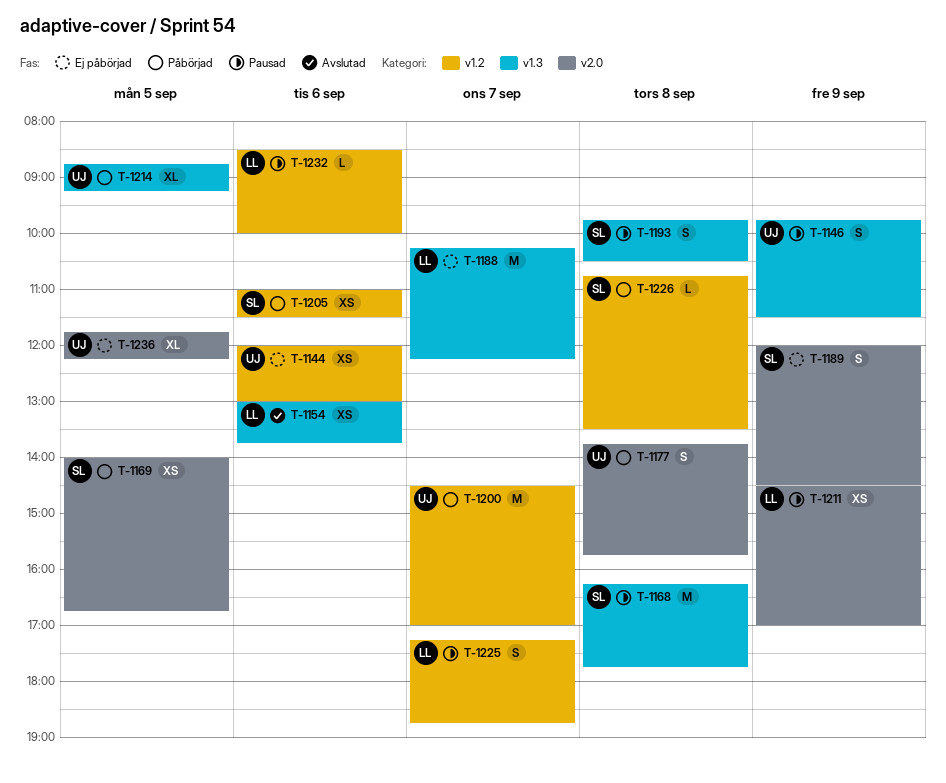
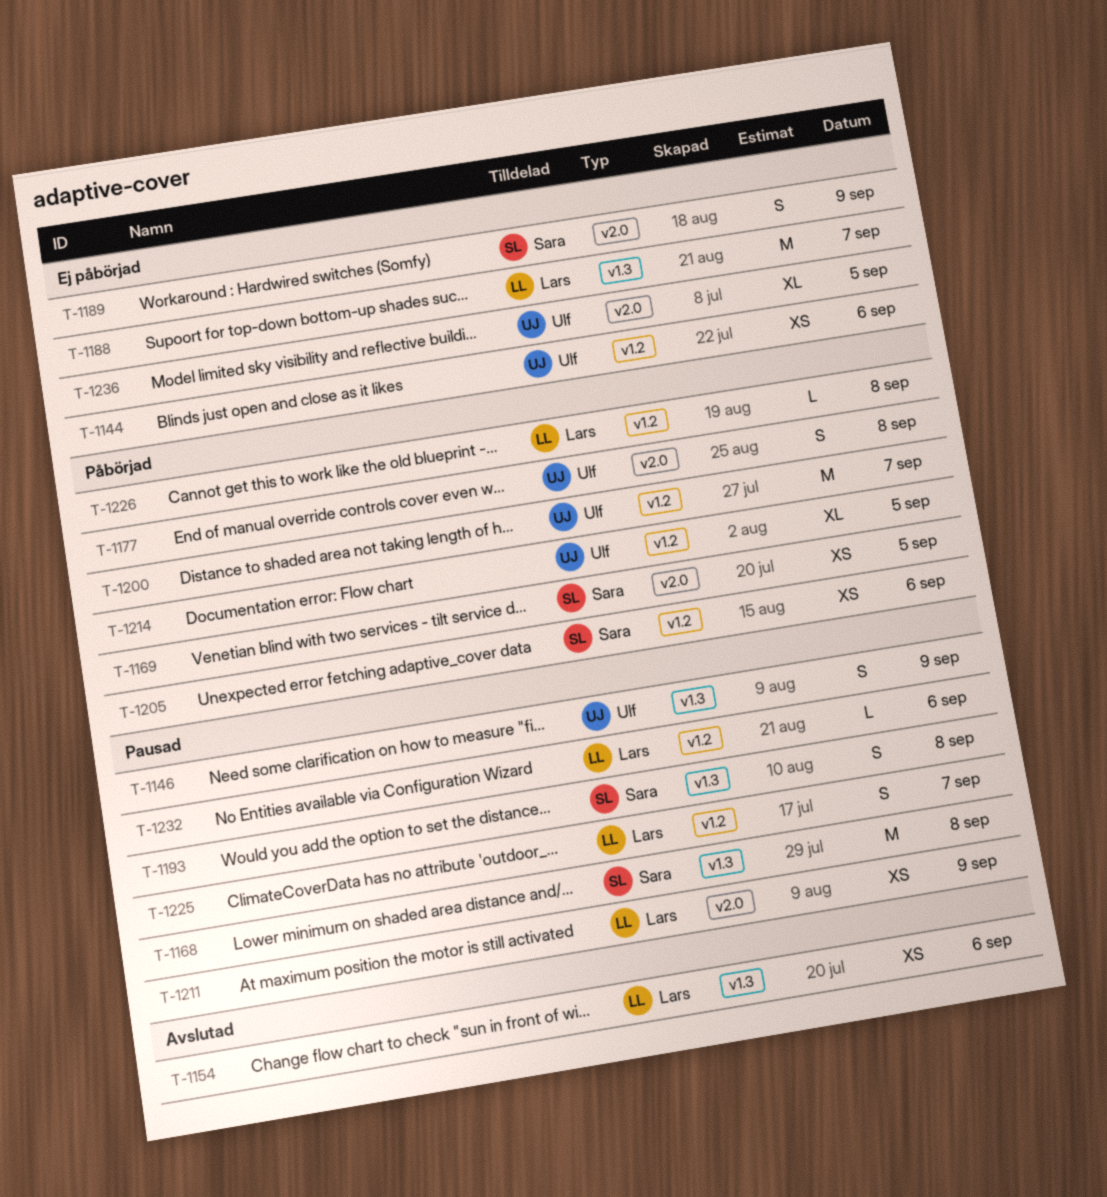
T-1214, label: v1.3 -> v1.2
T-1226, owner: Sara -> Lars

